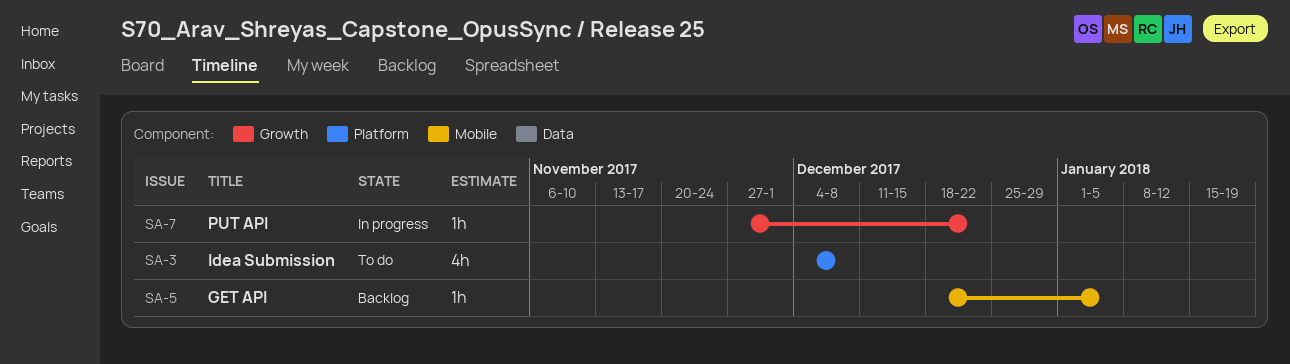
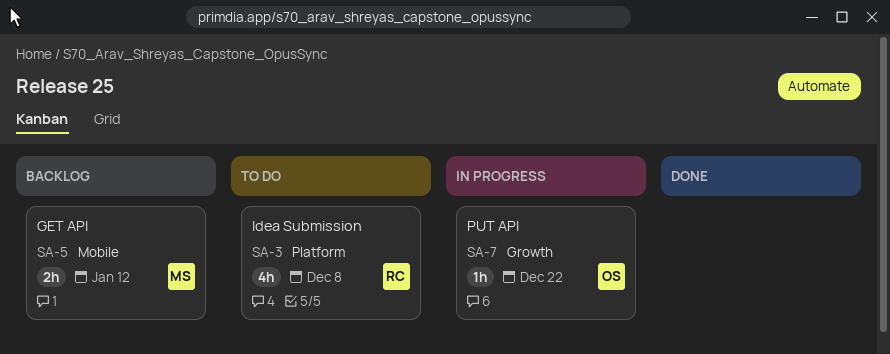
SA-5, estimate: 1h -> 2h
SA-5, due: Jan 5 -> Jan 12

